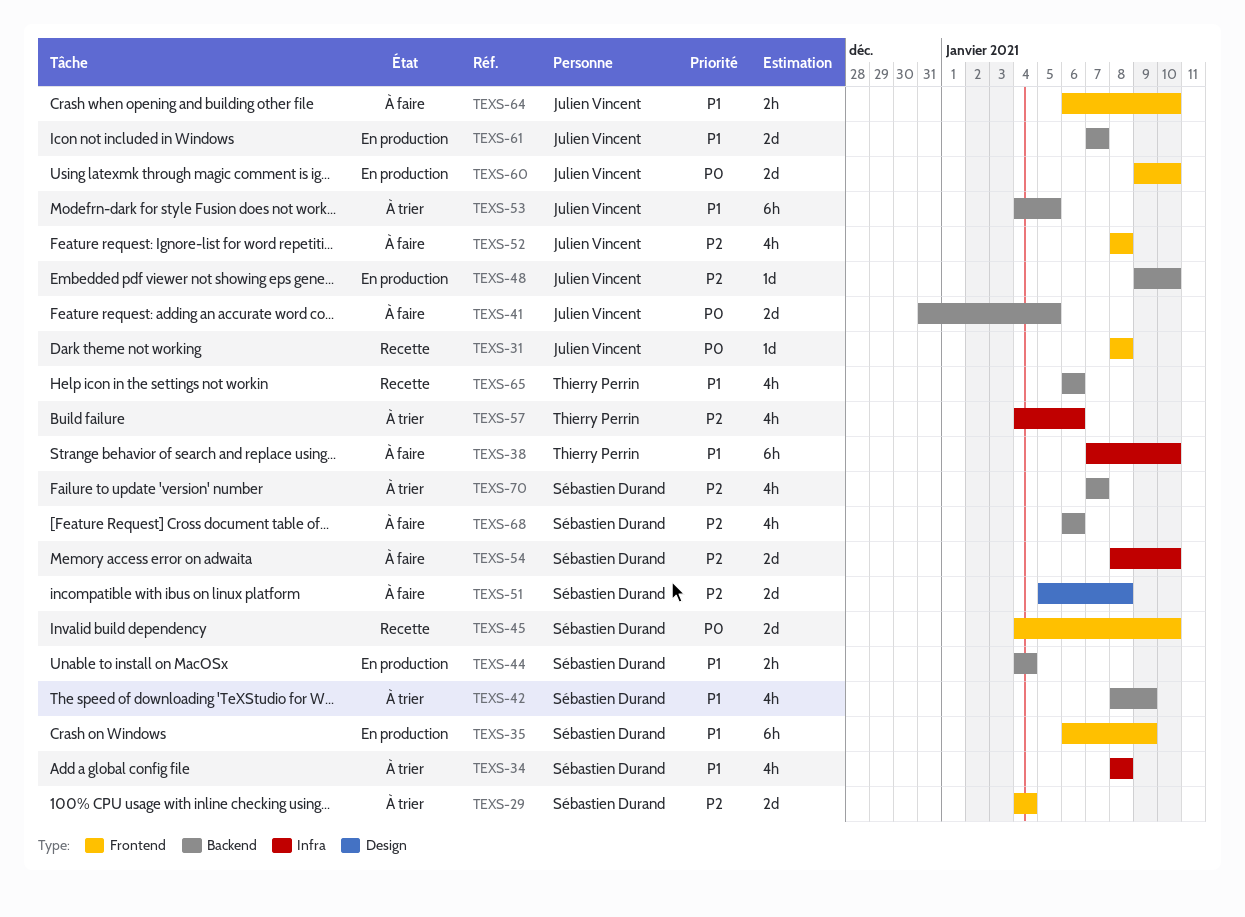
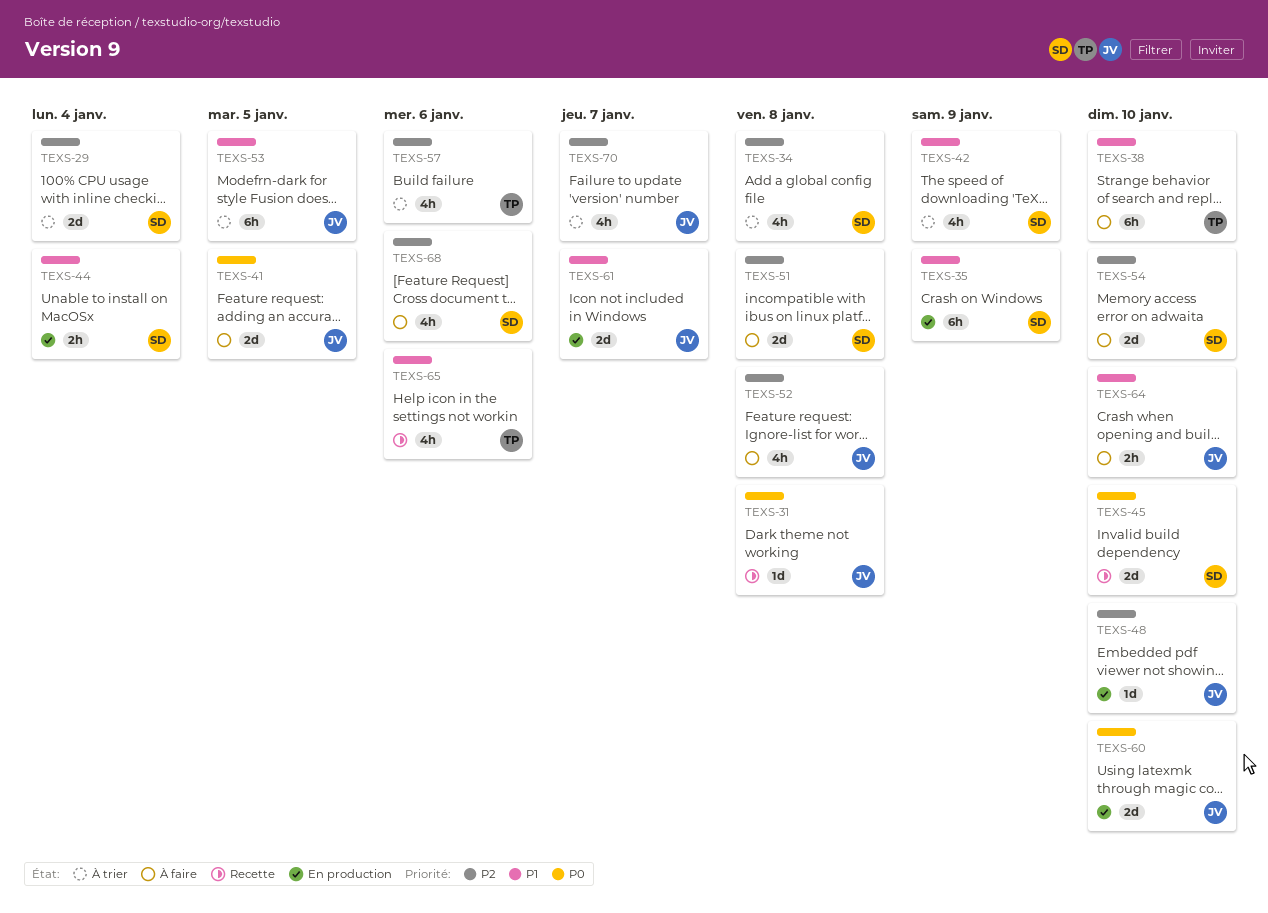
TEXS-34, priority: P1 -> P2
TEXS-70, owner: Sébastien Durand -> Julien Vincent

